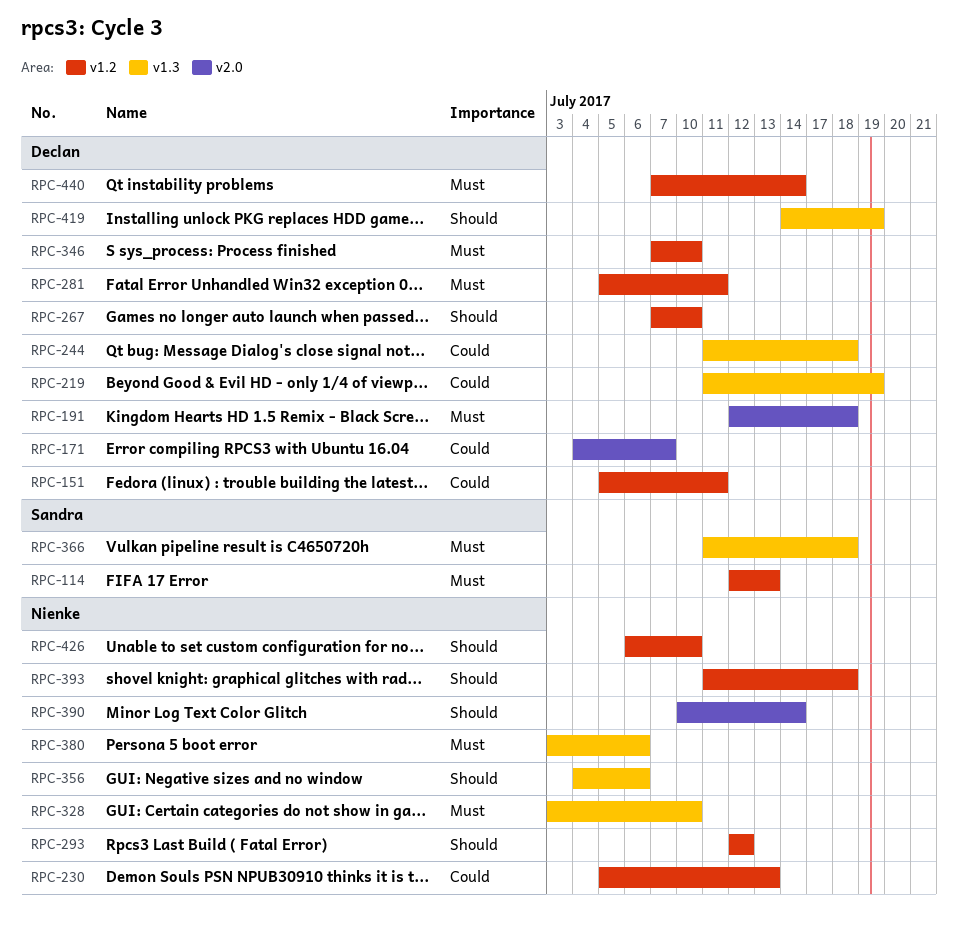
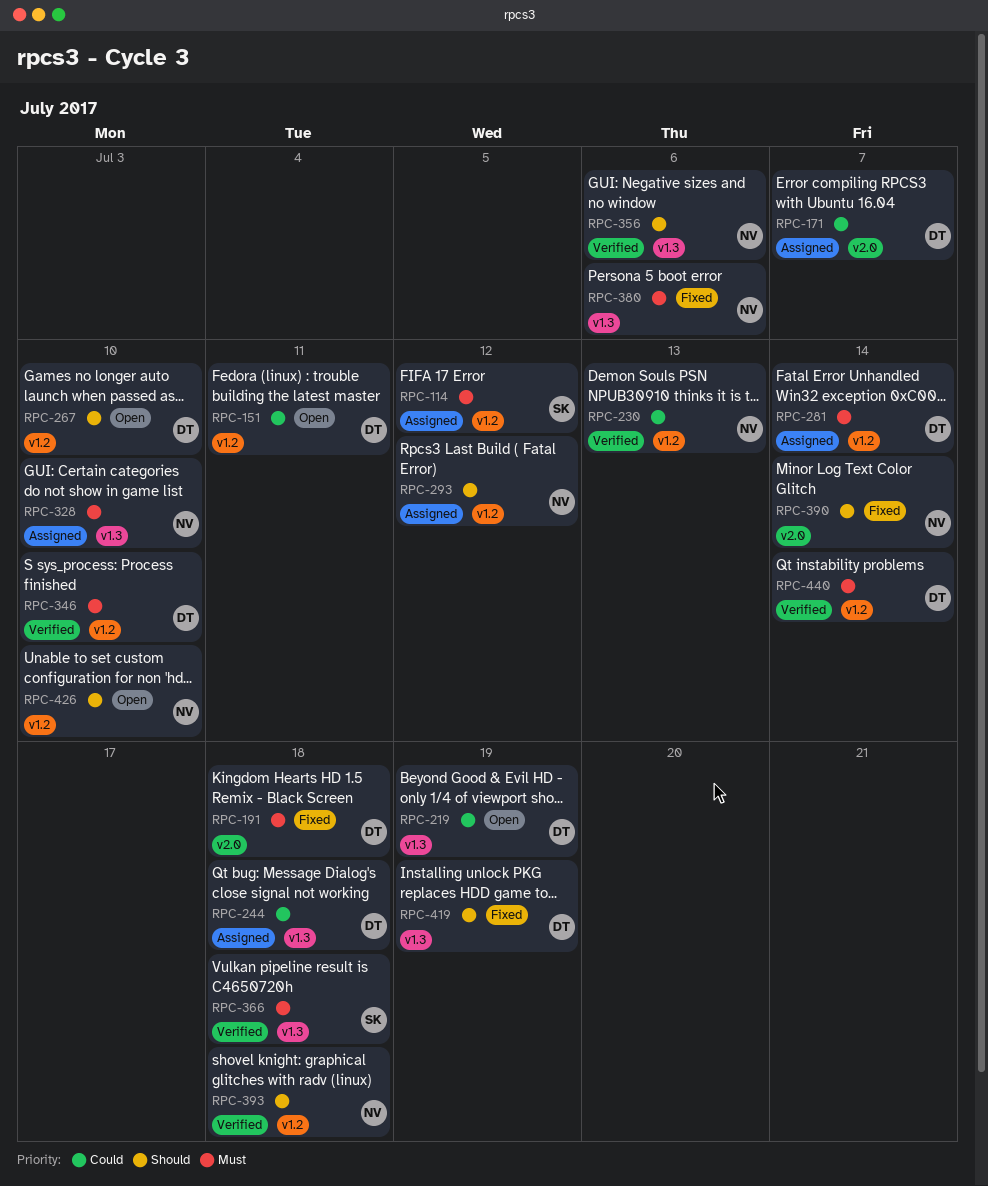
RPC-114, due: Jul 13 -> Jul 12
RPC-281, due: Jul 11 -> Jul 14

